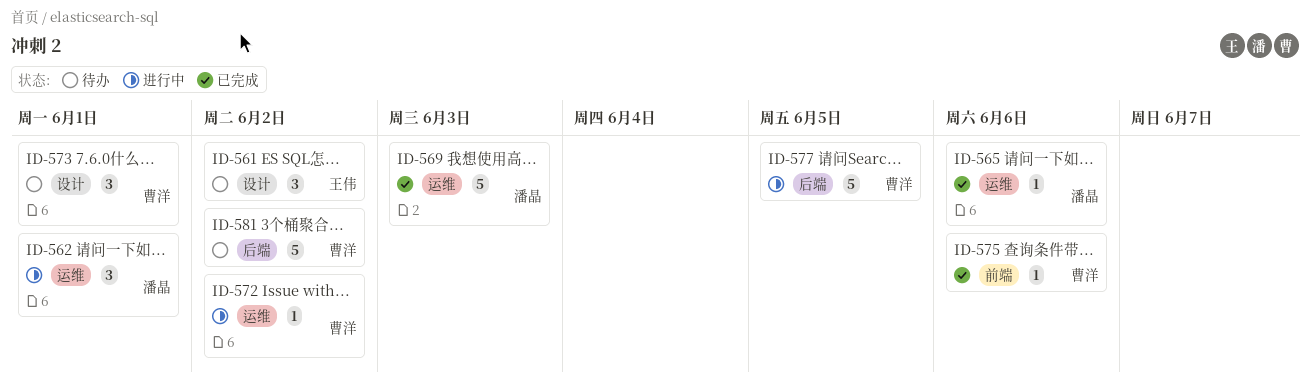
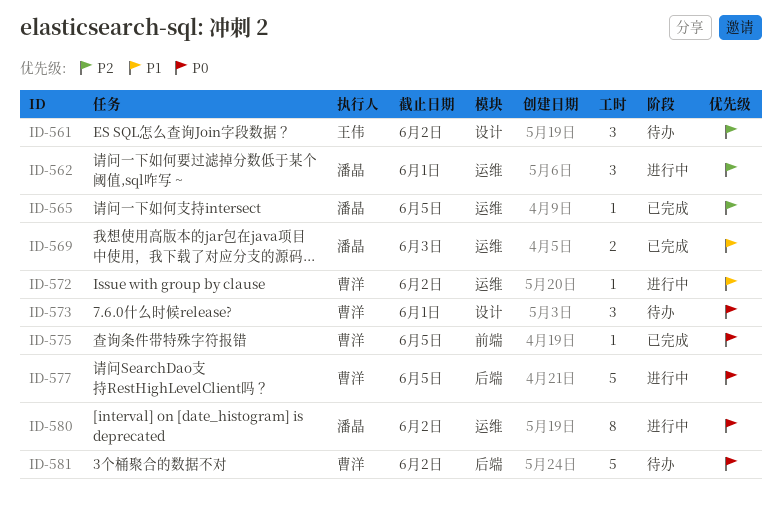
ID-565, due: Jun 6 -> Jun 5
ID-569, estimate: 5 -> 2
ID-575, due: Jun 6 -> Jun 5
ID-580: none -> present

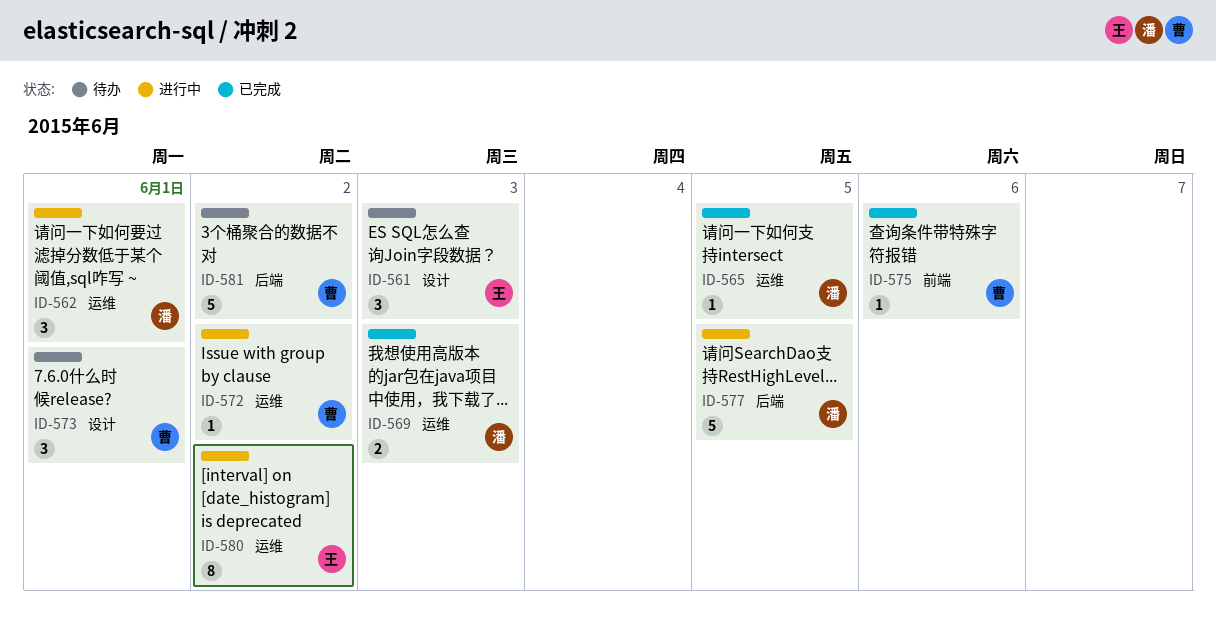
ID-561, due: Jun 2 -> Jun 3
ID-575, due: Jun 5 -> Jun 6
ID-577, owner: 曹洋 -> 潘晶
ID-580, owner: 潘晶 -> 王伟

